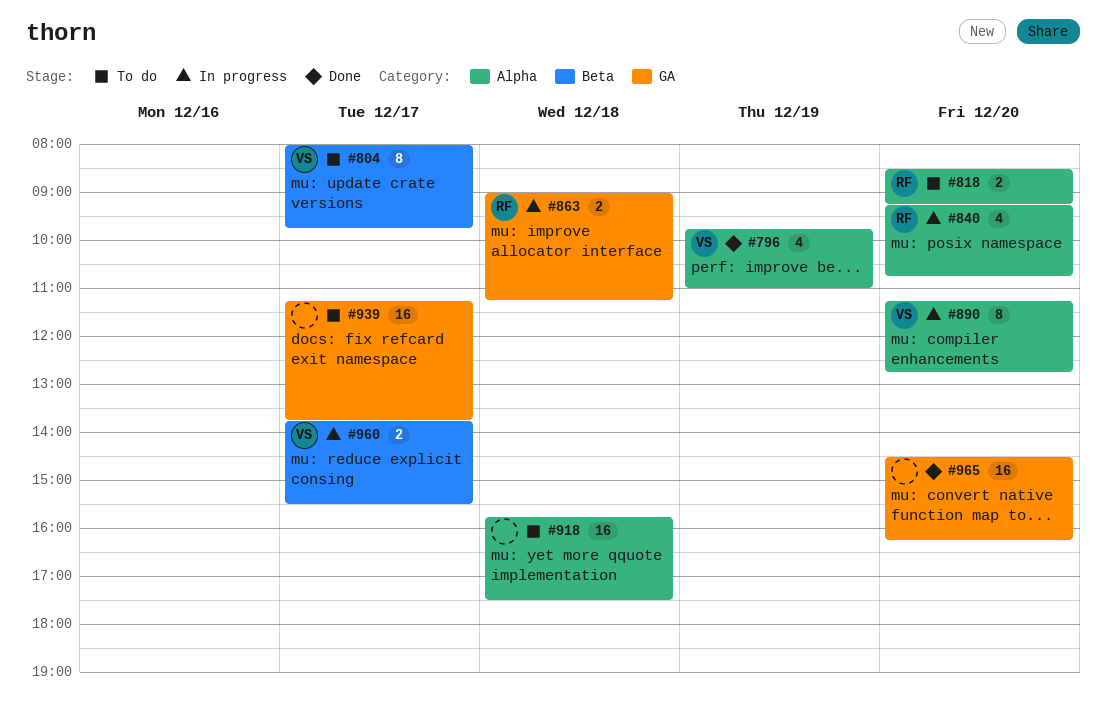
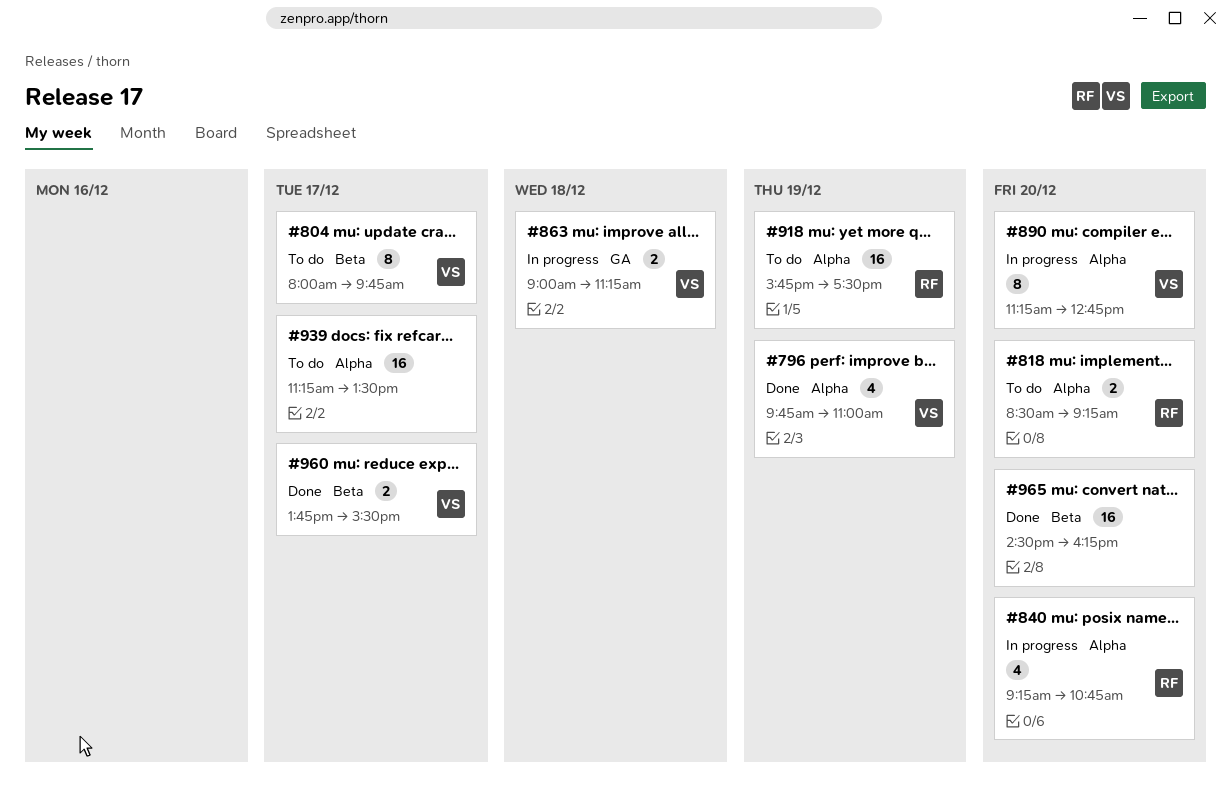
#863, owner: RF -> VS
#918, owner: none -> RF
#918, day: Dec 18 -> Dec 19
#939, label: GA -> Alpha
#939, ends: 13:45 -> 13:30
#960, status: In progress -> Done
#965, label: GA -> Beta

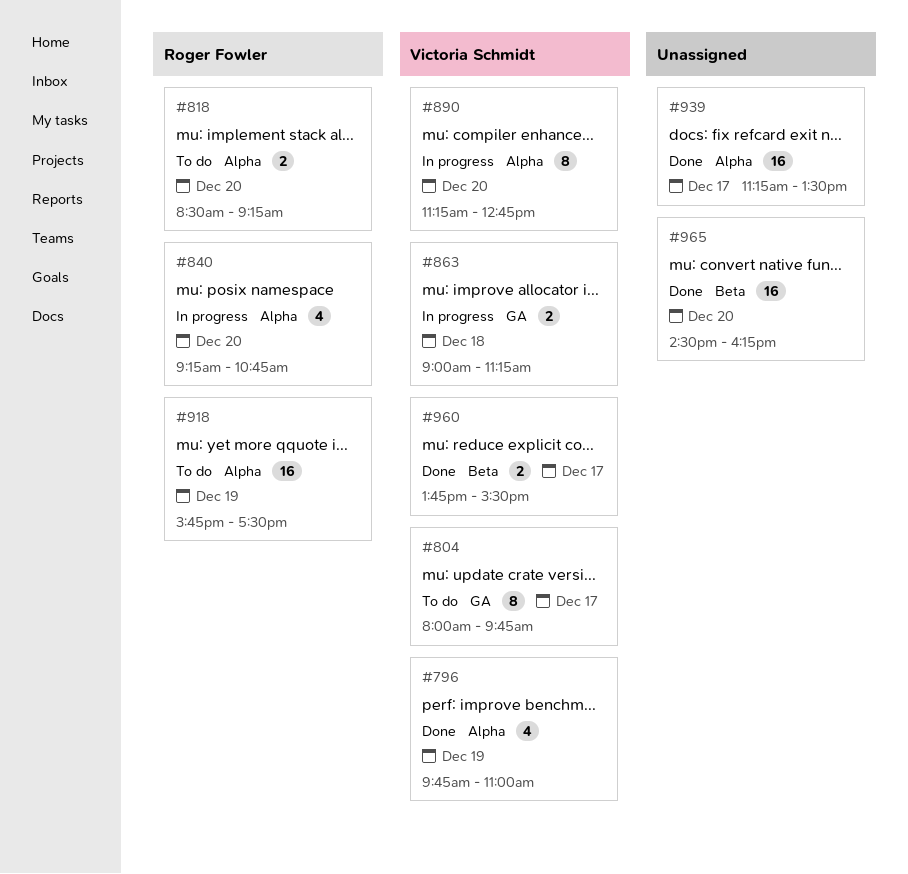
#804, label: Beta -> GA
#939, status: To do -> Done

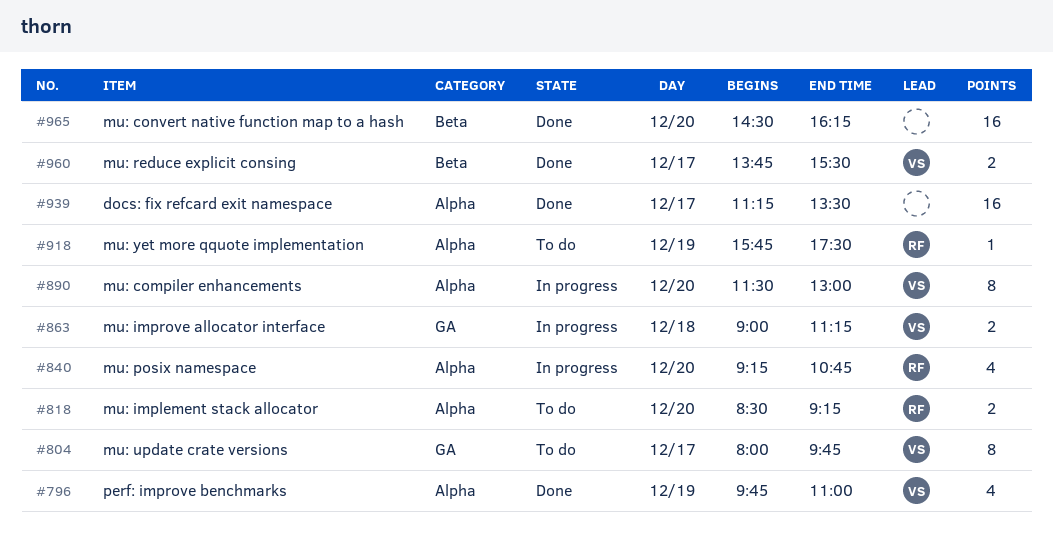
#890, begins: 11:15 -> 11:30
#890, ends: 12:45 -> 13:00
#918, estimate: 16 -> 1

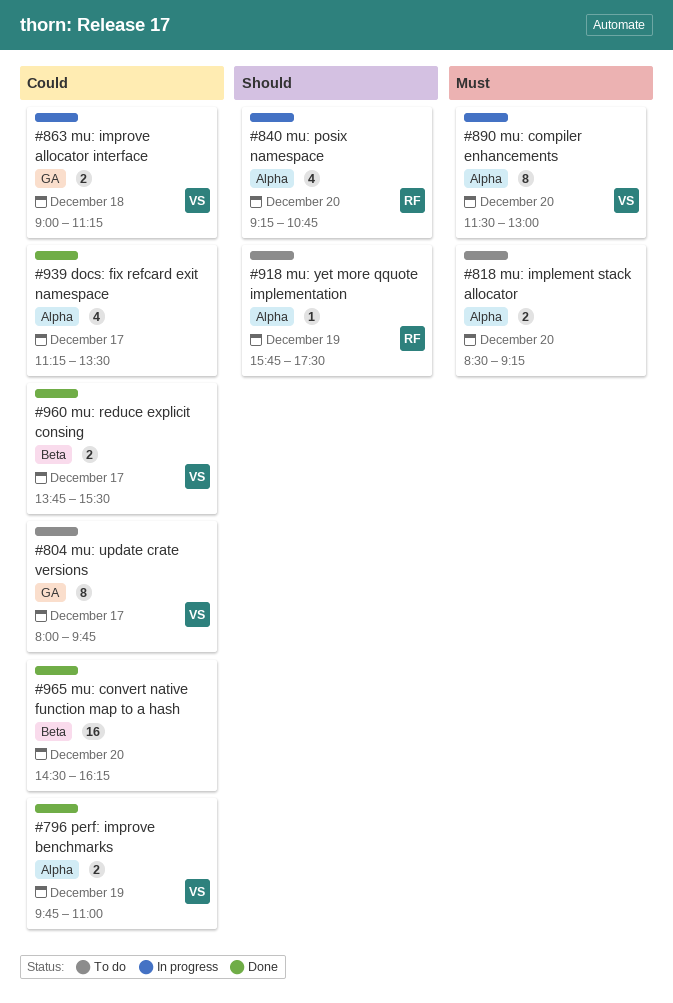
#796, estimate: 4 -> 2
#818, owner: RF -> none
#939, estimate: 16 -> 4

